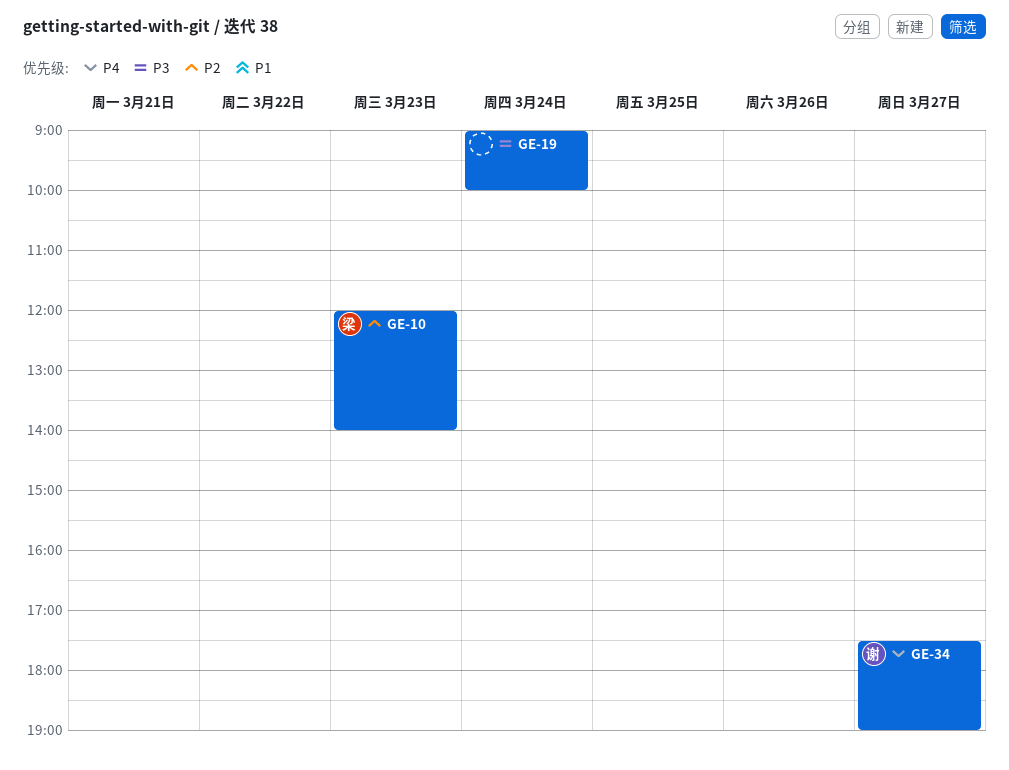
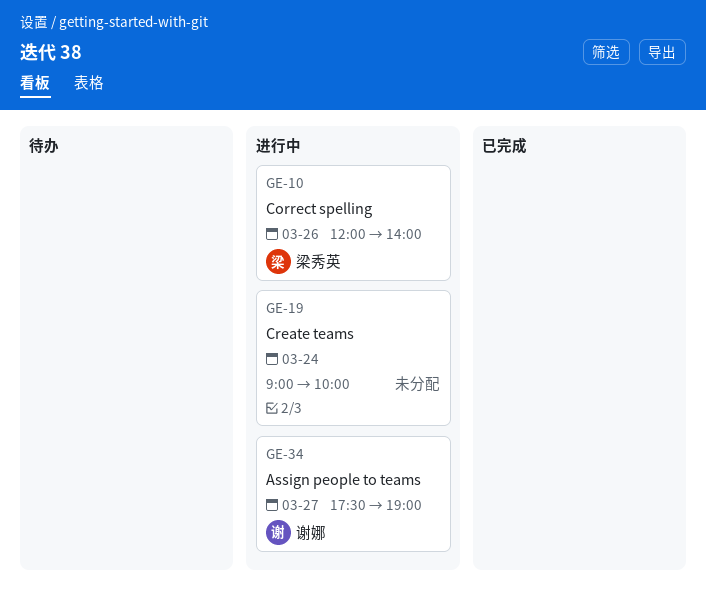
GE-10, day: Mar 23 -> Mar 26

